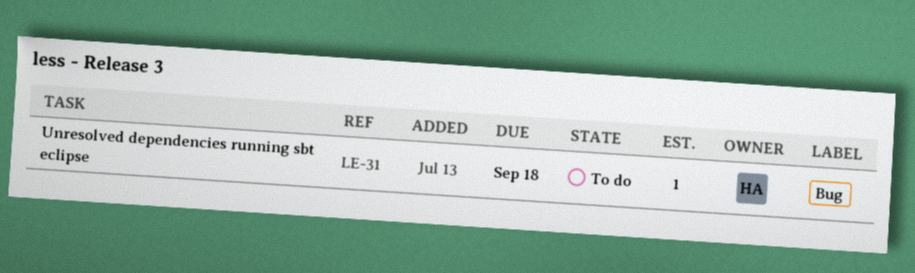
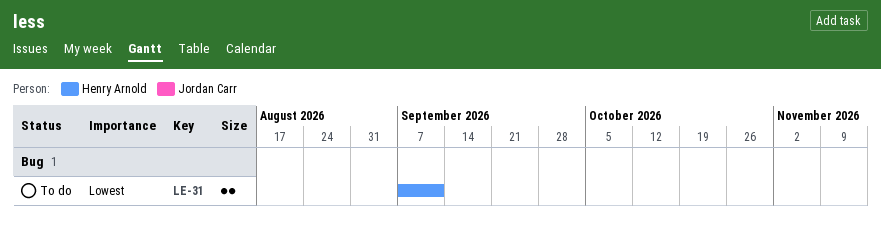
LE-31, estimate: 1 -> 2
LE-31, due: Sep 18 -> Sep 11

